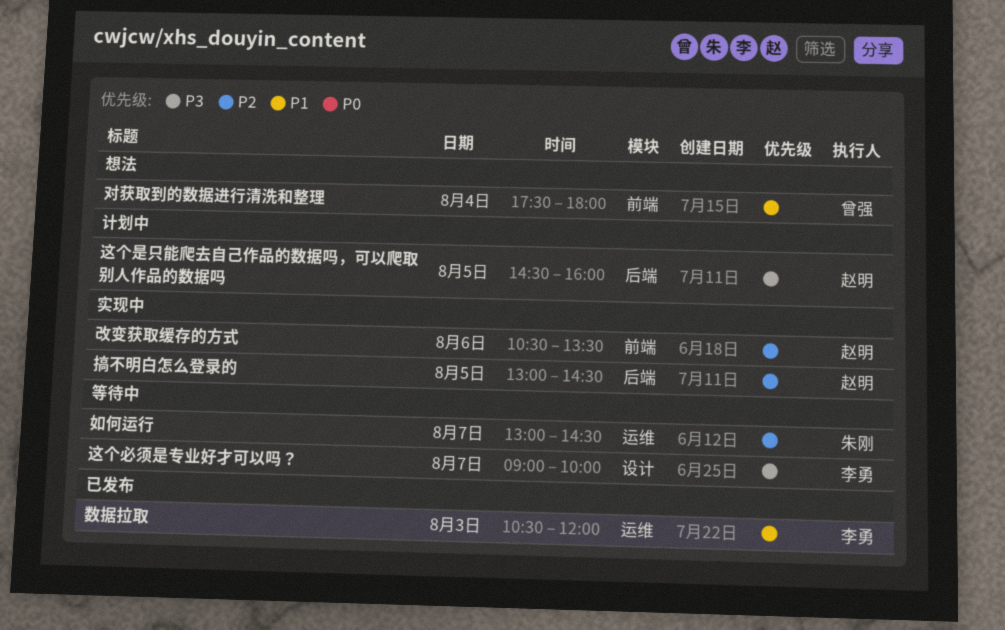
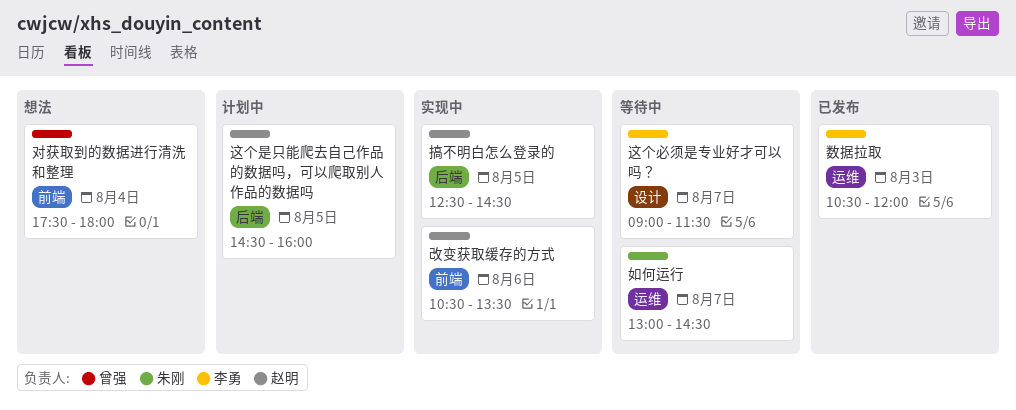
搞不明白怎么登录的, begins: 13:00 -> 12:30
这个必须是专业好才可以吗？, ends: 10:00 -> 11:30

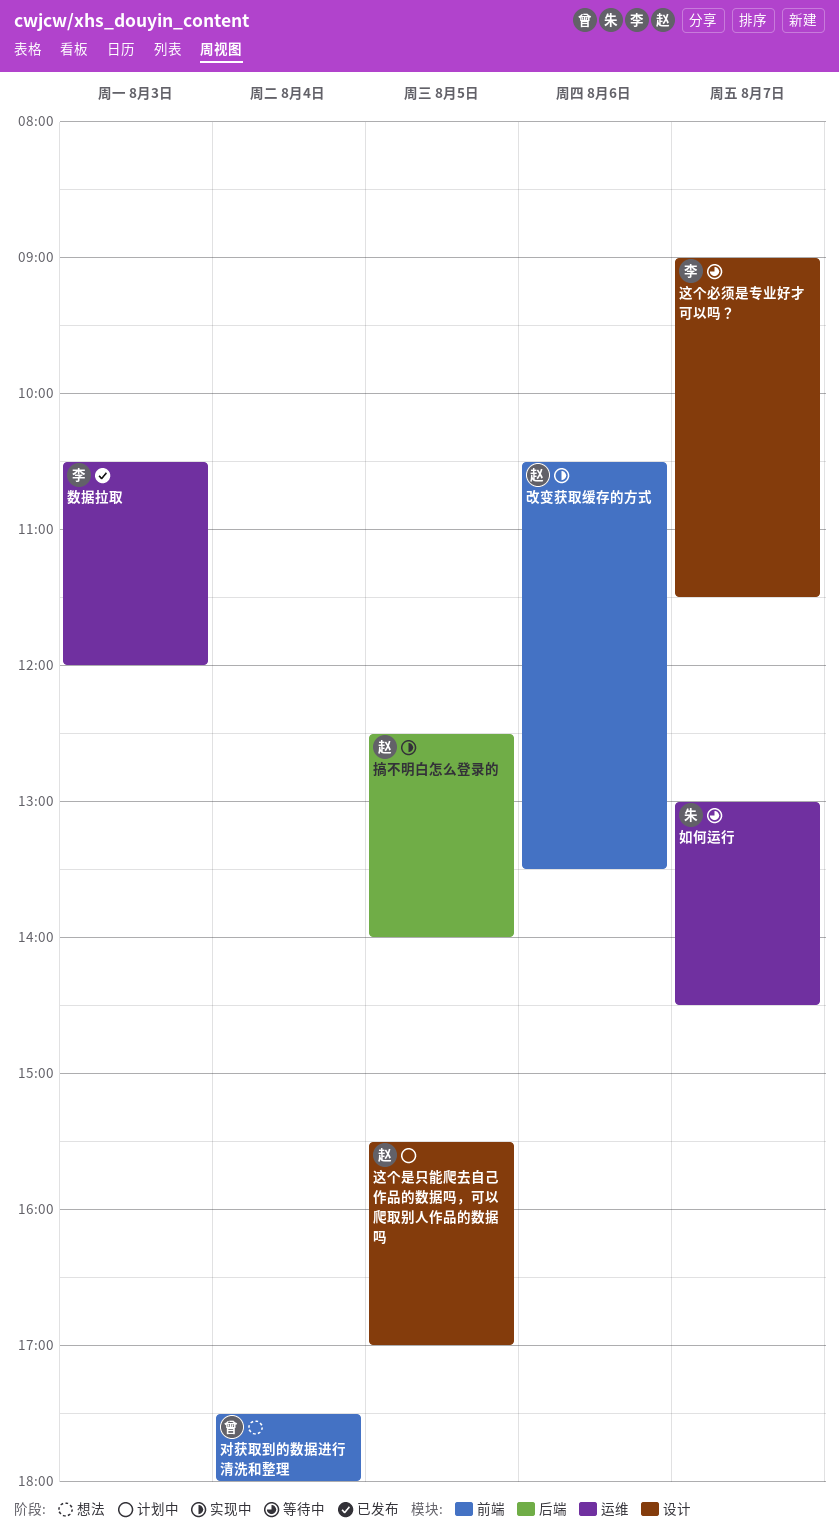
搞不明白怎么登录的, ends: 14:30 -> 14:00
这个是只能爬去自己作品的数据吗，可以爬取别人作品的数据吗, label: 后端 -> 设计
这个是只能爬去自己作品的数据吗，可以爬取别人作品的数据吗, begins: 14:30 -> 15:30
这个是只能爬去自己作品的数据吗，可以爬取别人作品的数据吗, ends: 16:00 -> 17:00

